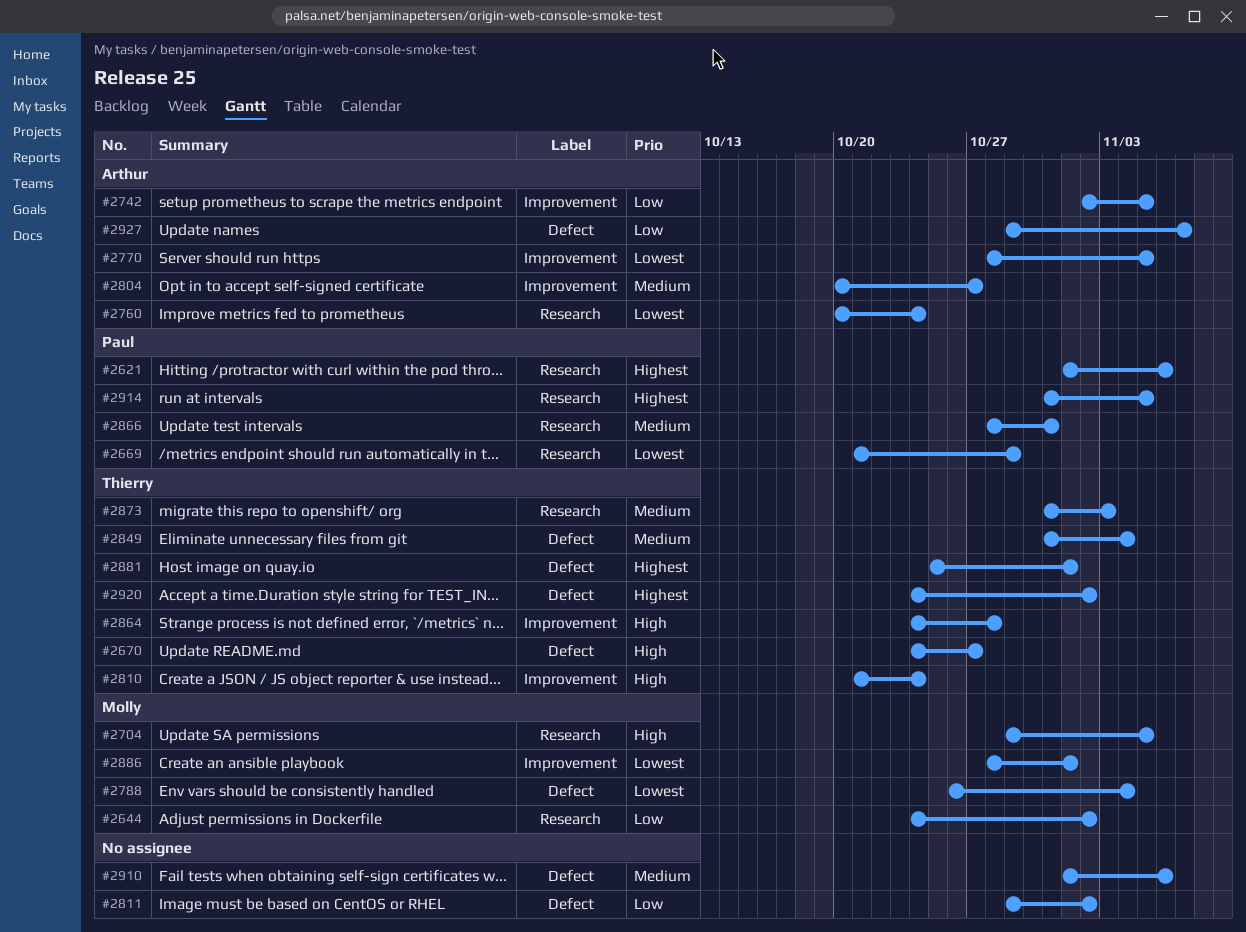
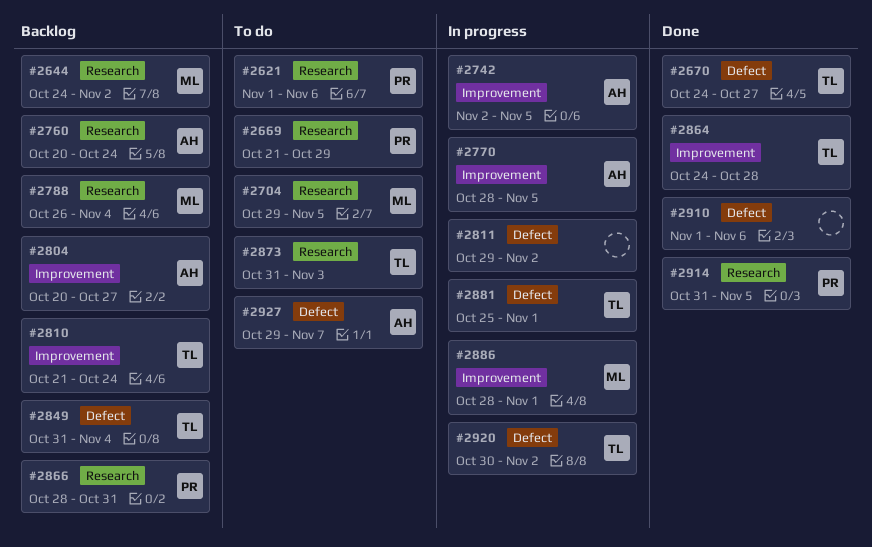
#2788, label: Defect -> Research
#2920, start: Oct 24 -> Oct 30

